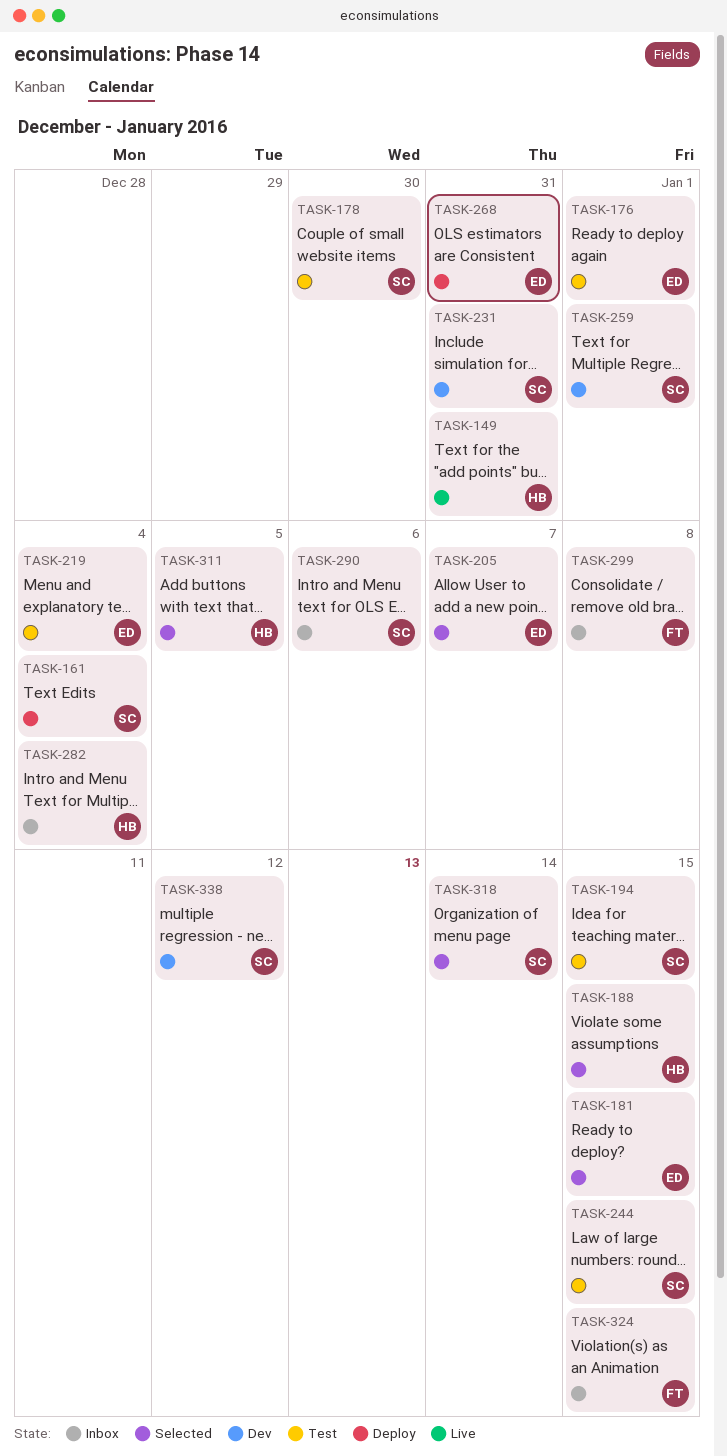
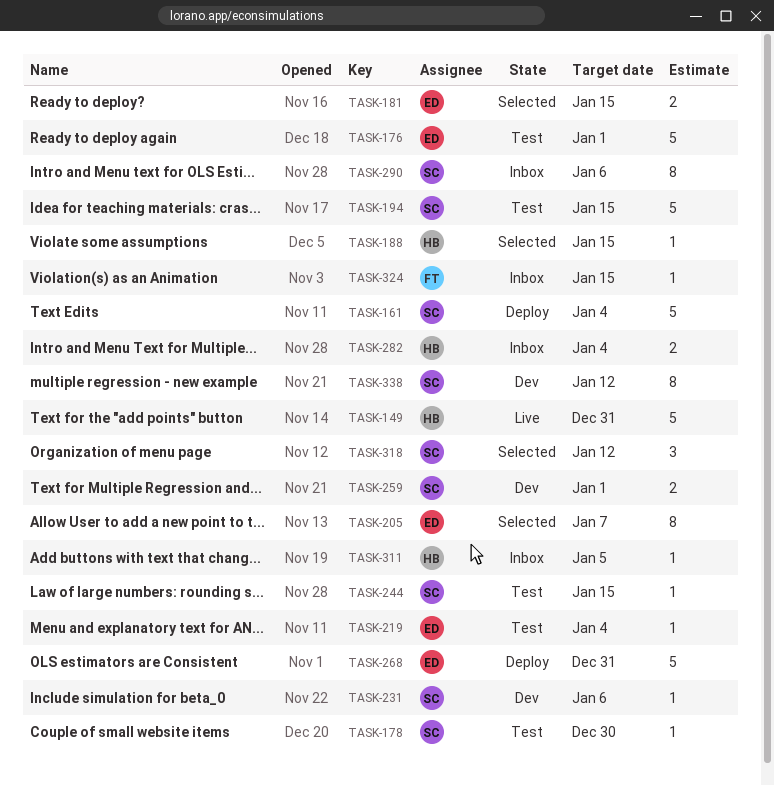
TASK-231, due: Dec 31 -> Jan 6
TASK-299: present -> none
TASK-311, status: Selected -> Inbox
TASK-318, due: Jan 14 -> Jan 12

